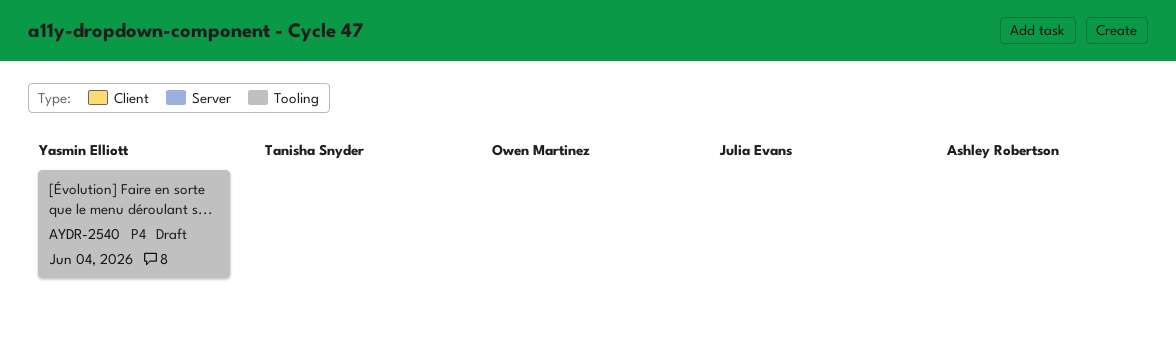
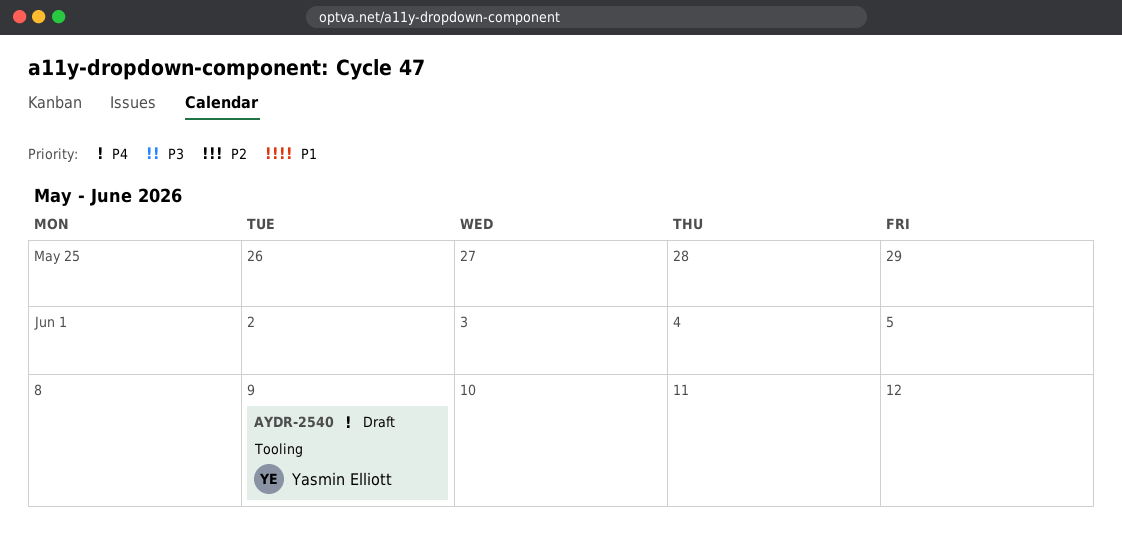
AYDR-2540, due: Jun 4 -> Jun 9

